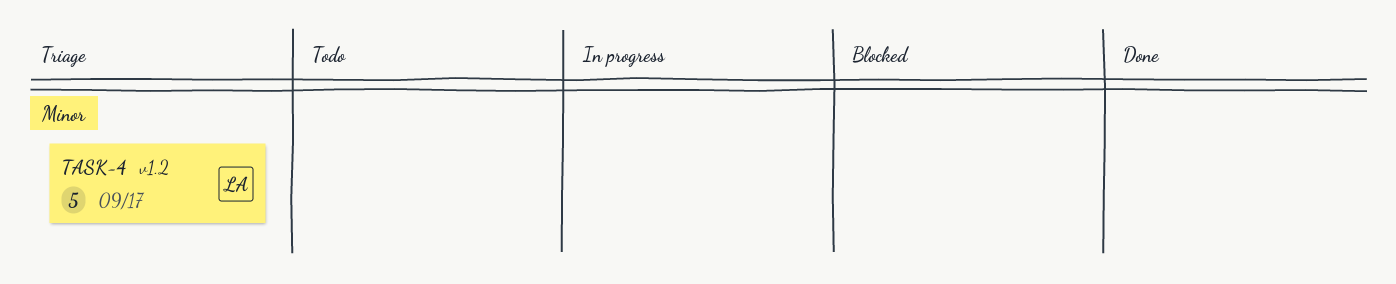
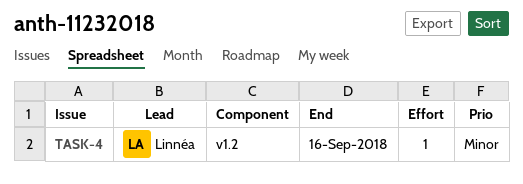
TASK-4, estimate: 5 -> 1
TASK-4, due: Sep 17 -> Sep 16

